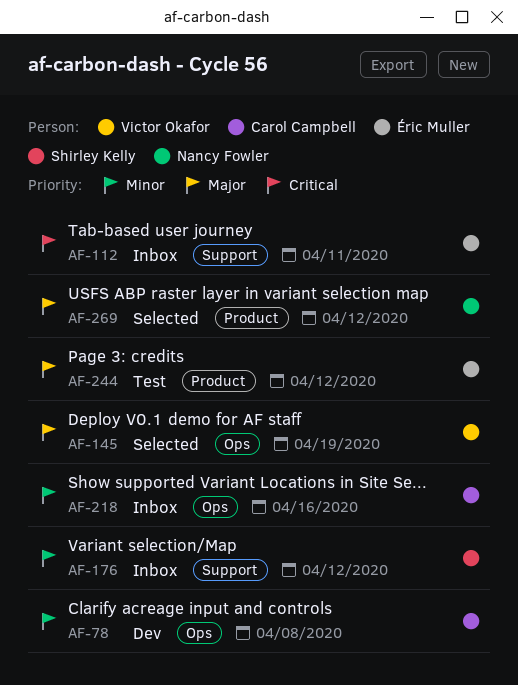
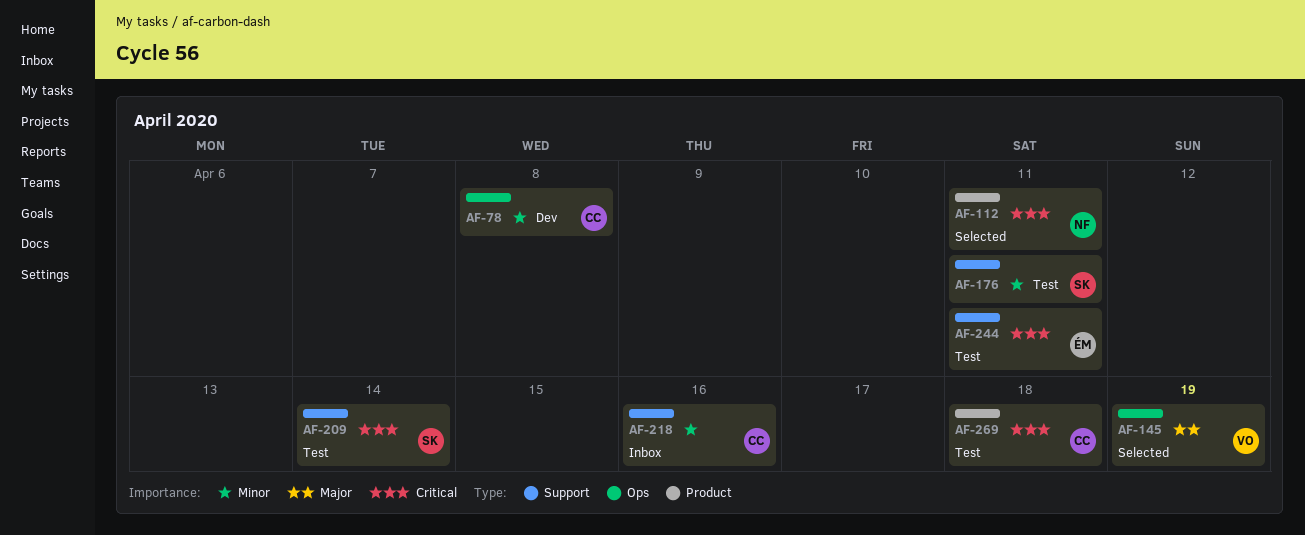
AF-112, status: Inbox -> Selected
AF-112, owner: Éric Muller -> Nancy Fowler
AF-112, label: Support -> Product
AF-176, status: Inbox -> Test
AF-176, due: Apr 12 -> Apr 11
AF-209: none -> present
AF-218, label: Ops -> Support
AF-244, priority: Major -> Critical
AF-244, label: Product -> Support
AF-244, due: Apr 12 -> Apr 11
AF-269, status: Selected -> Test
AF-269, owner: Nancy Fowler -> Carol Campbell
AF-269, priority: Major -> Critical
AF-269, due: Apr 12 -> Apr 18

